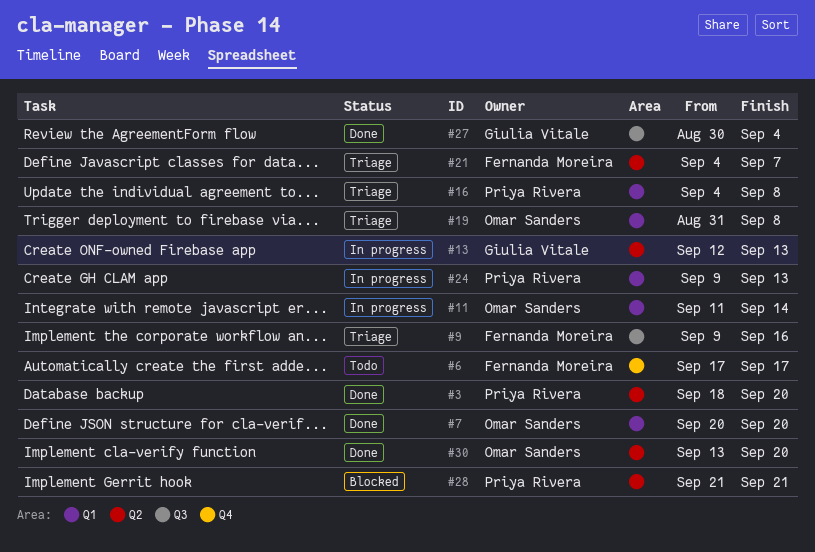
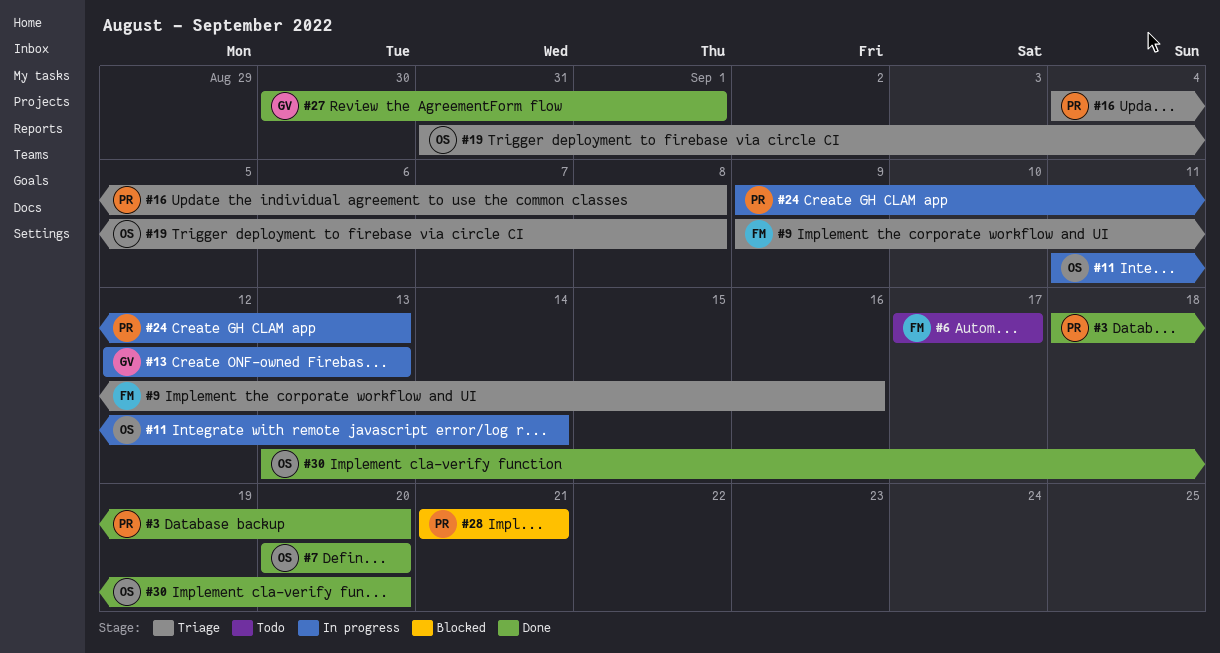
#21: present -> none
#27, due: Sep 4 -> Sep 1

